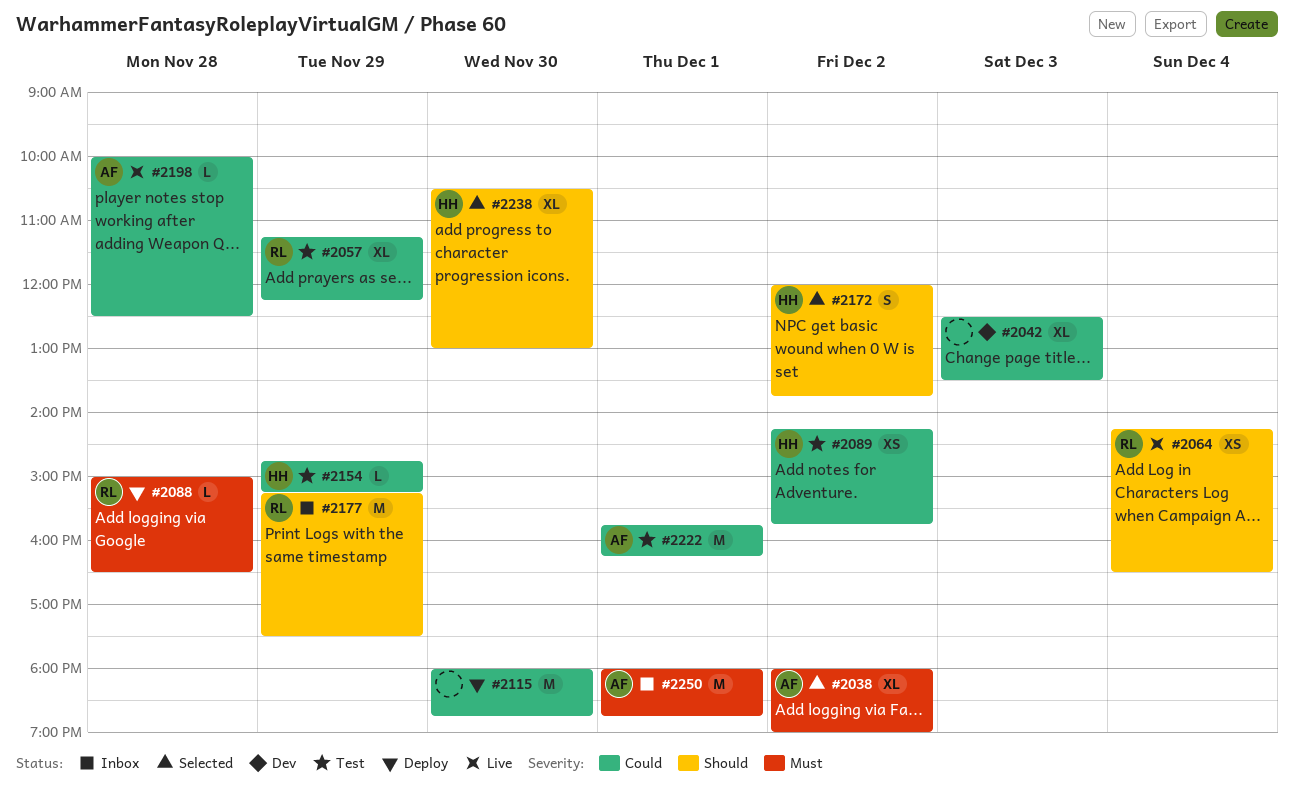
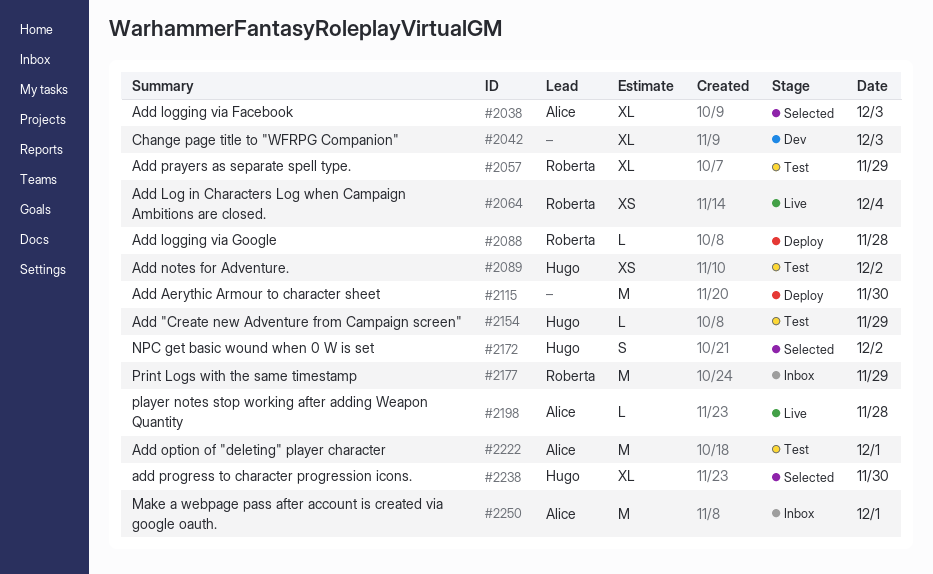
#2038, day: Dec 2 -> Dec 3

